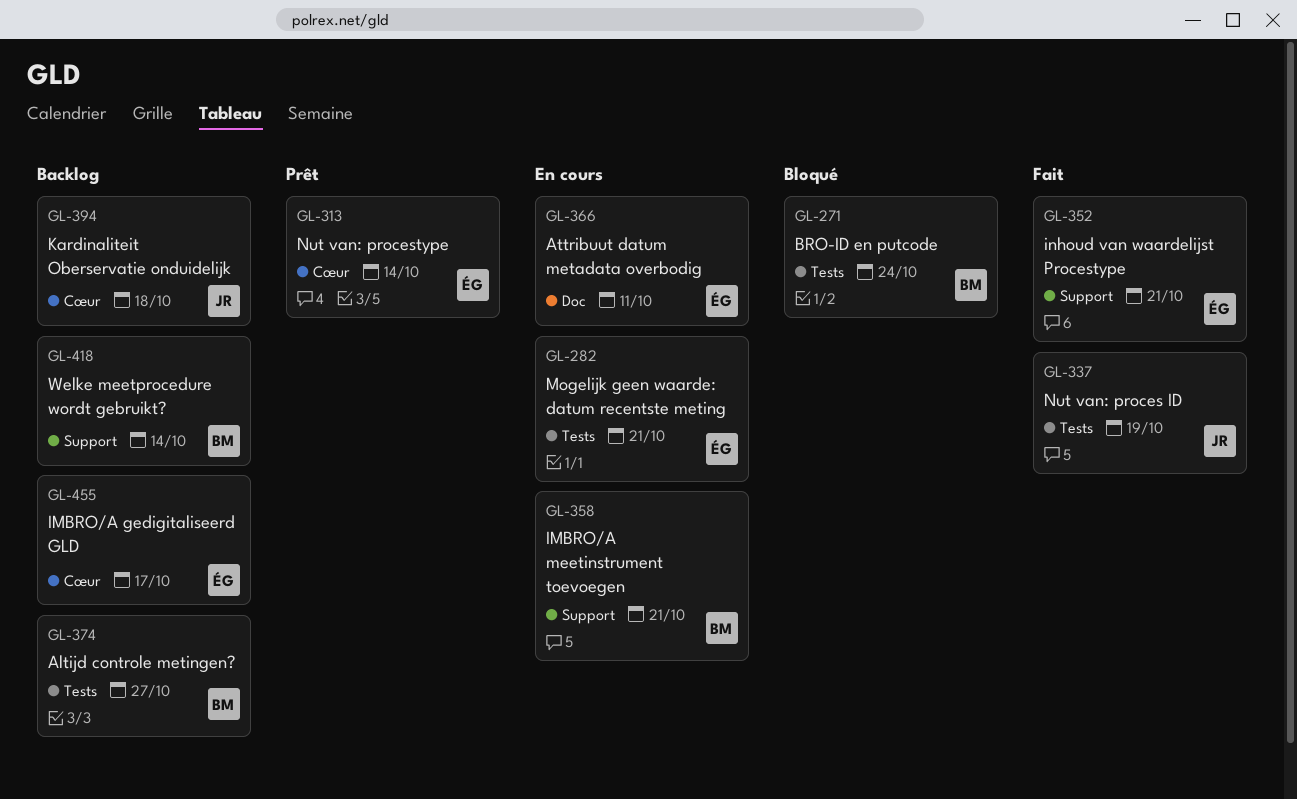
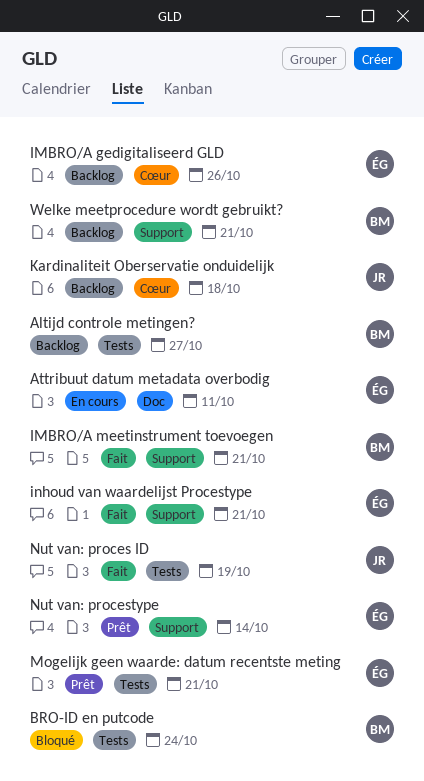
IMBRO/A gedigitaliseerd GLD, due: Oct 17 -> Oct 26
IMBRO/A meetinstrument toevoegen, status: En cours -> Fait
Mogelijk geen waarde: datum recentste meting, status: En cours -> Prêt
Nut van: procestype, label: Cœur -> Support
Welke meetprocedure wordt gebruikt?, due: Oct 14 -> Oct 21

